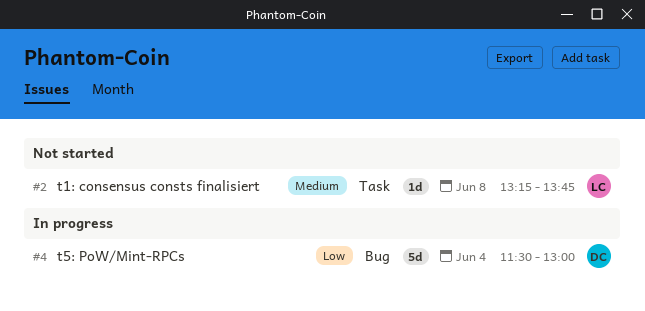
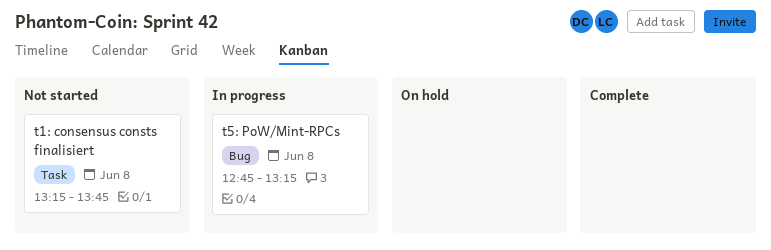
t5: PoW/Mint-RPCs, day: Jun 4 -> Jun 8
t5: PoW/Mint-RPCs, begins: 11:30 -> 12:45
t5: PoW/Mint-RPCs, ends: 13:00 -> 13:15

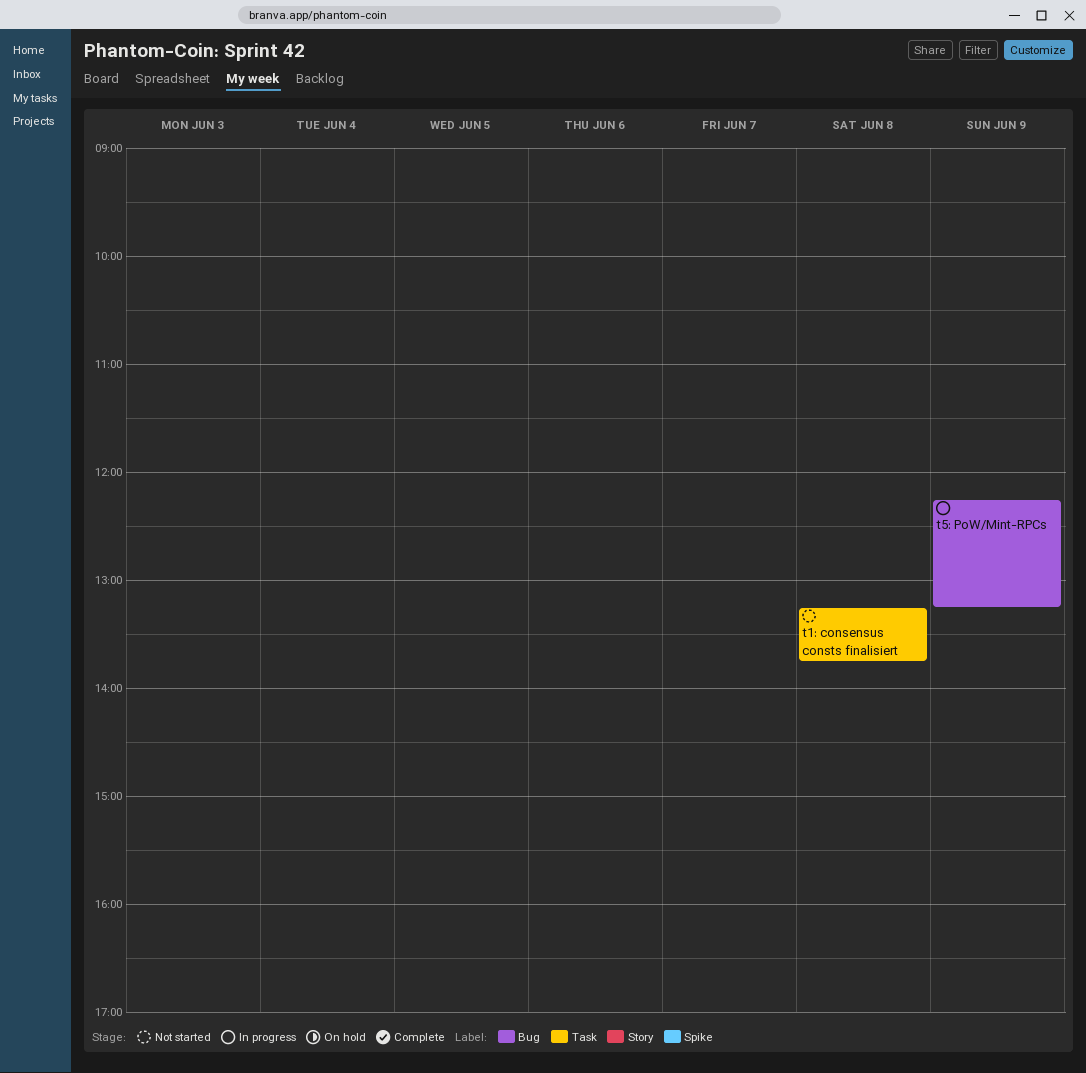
t5: PoW/Mint-RPCs, day: Jun 8 -> Jun 9
t5: PoW/Mint-RPCs, begins: 12:45 -> 12:15

